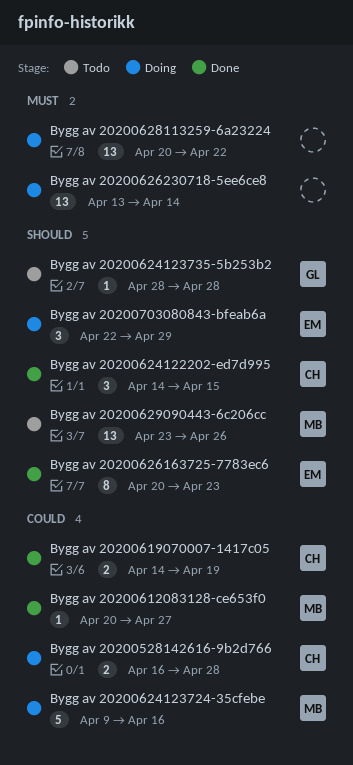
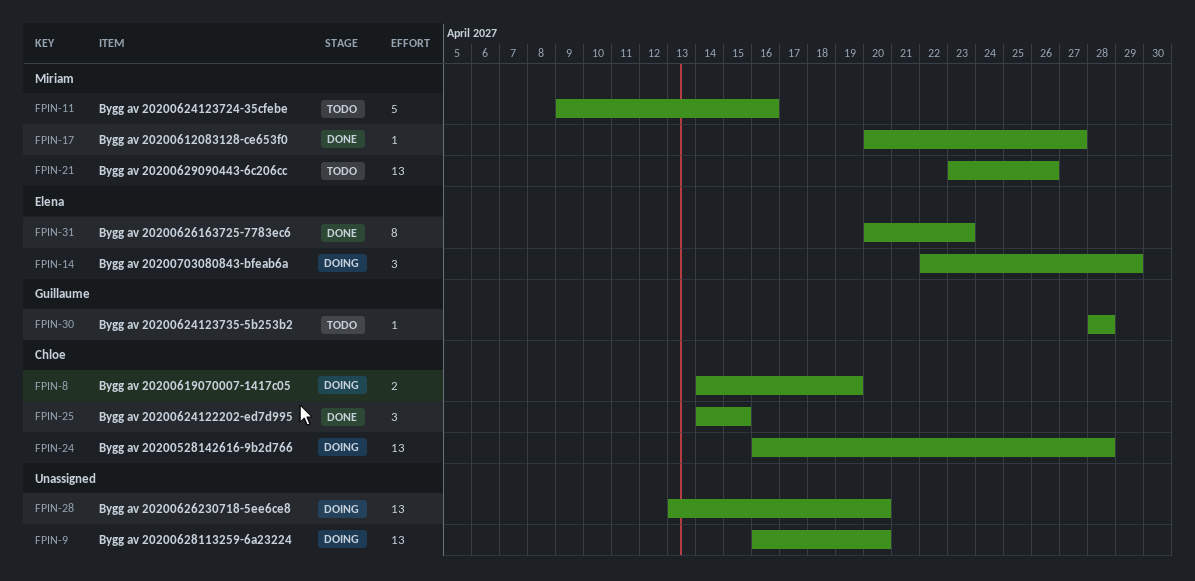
Bygg av 20200528142616-9b2d766, estimate: 2 -> 13
Bygg av 20200619070007-1417c05, status: Done -> Doing
Bygg av 20200624123724-35cfebe, status: Doing -> Todo
Bygg av 20200626230718-5ee6ce8, due: Apr 14 -> Apr 20
Bygg av 20200628113259-6a23224, start: Apr 20 -> Apr 16
Bygg av 20200628113259-6a23224, due: Apr 22 -> Apr 20

